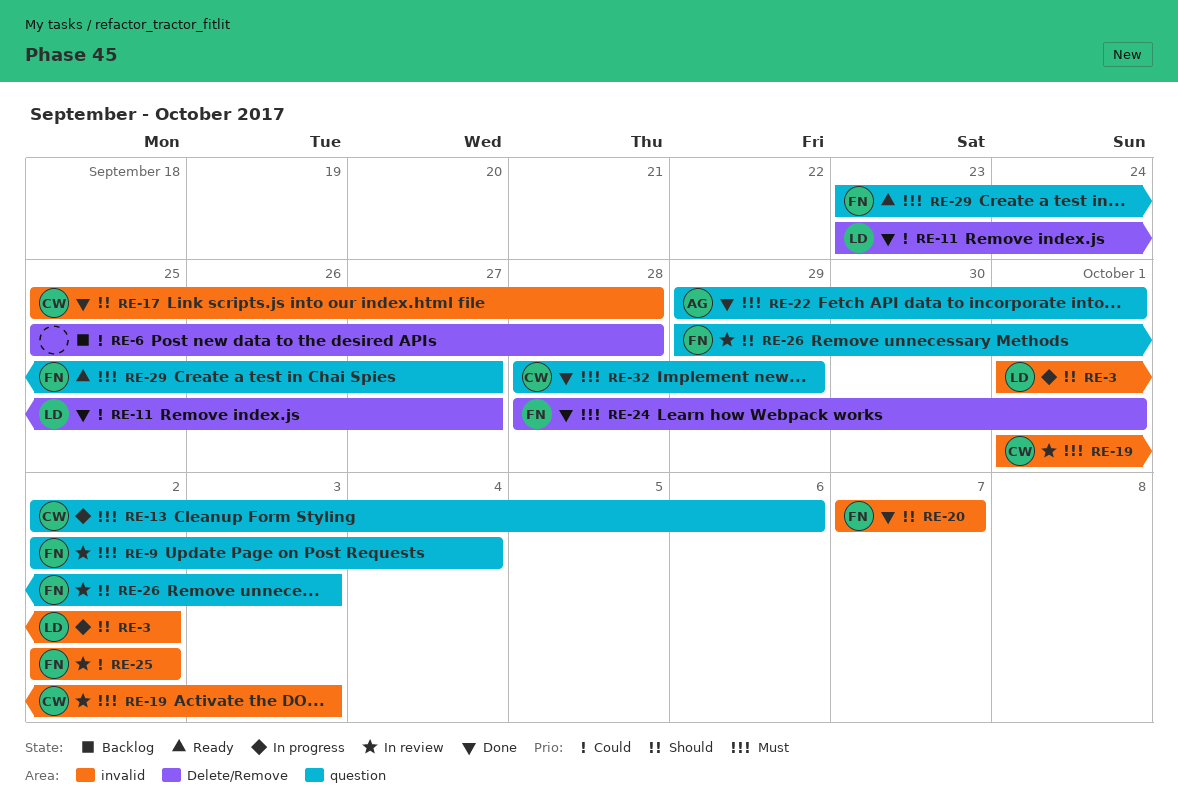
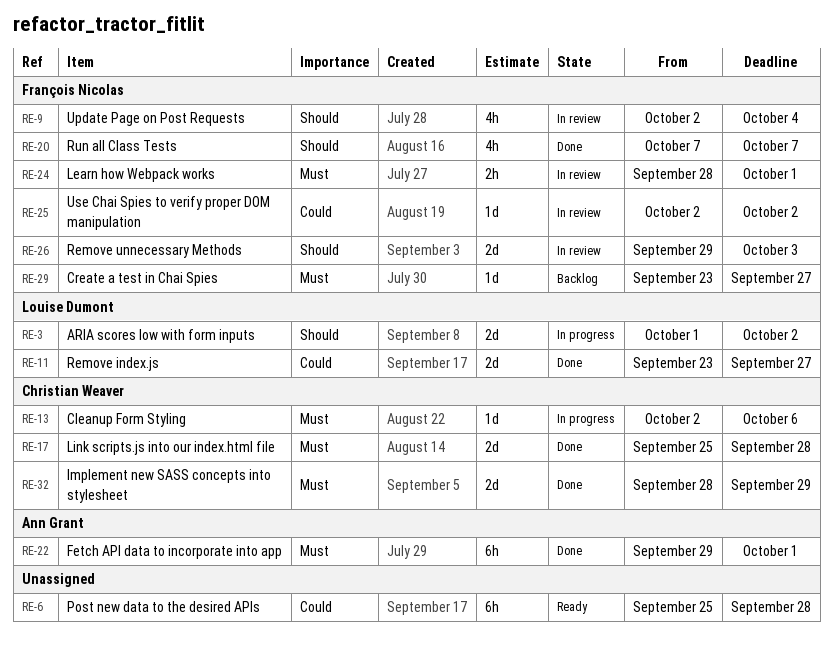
RE-6, status: Backlog -> Ready
RE-9, priority: Must -> Should
RE-17, priority: Should -> Must
RE-19: present -> none
RE-24, status: Done -> In review
RE-29, status: Ready -> Backlog

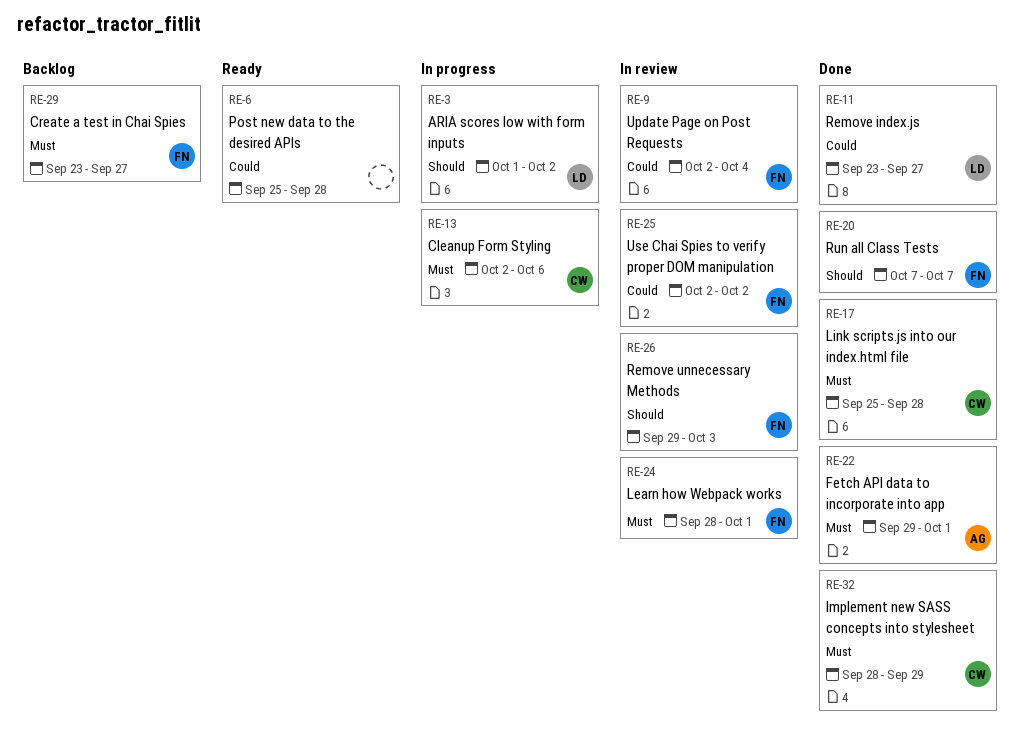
RE-9, priority: Should -> Could

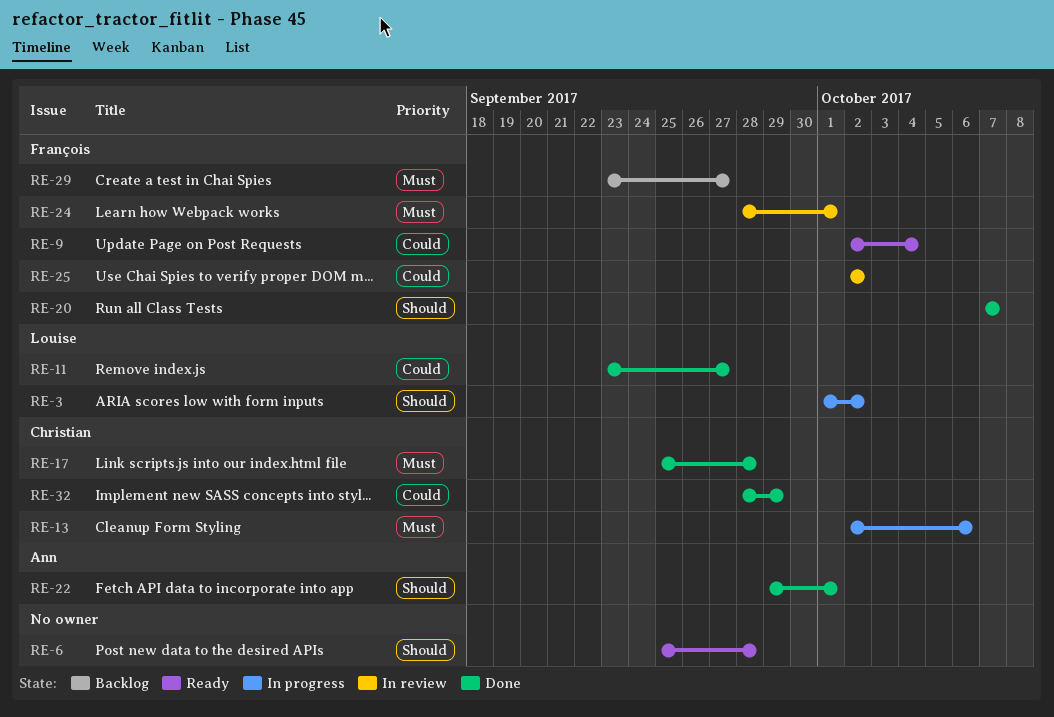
RE-6, priority: Could -> Should
RE-9, status: In review -> Ready
RE-22, priority: Must -> Should
RE-26: present -> none
RE-32, priority: Must -> Could

